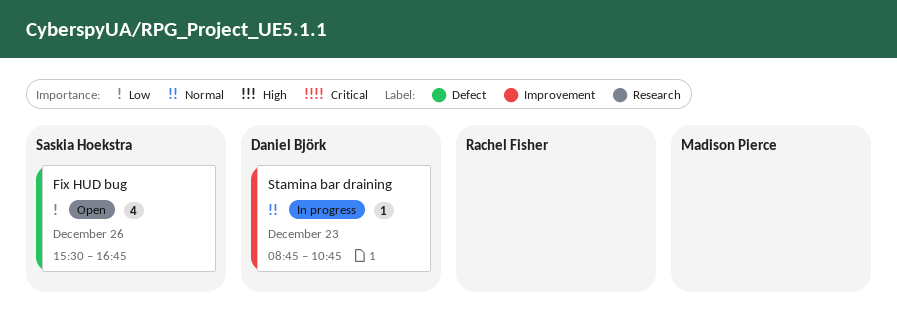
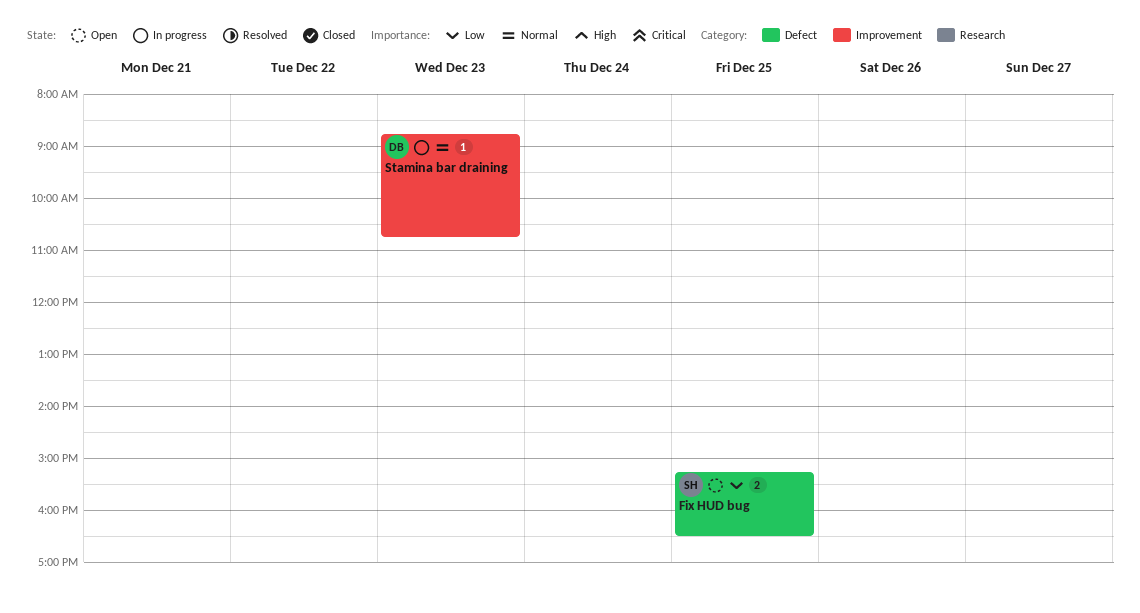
Fix HUD bug, estimate: 4 -> 2
Fix HUD bug, day: Dec 26 -> Dec 25
Fix HUD bug, begins: 15:30 -> 15:15
Fix HUD bug, ends: 16:45 -> 16:30

